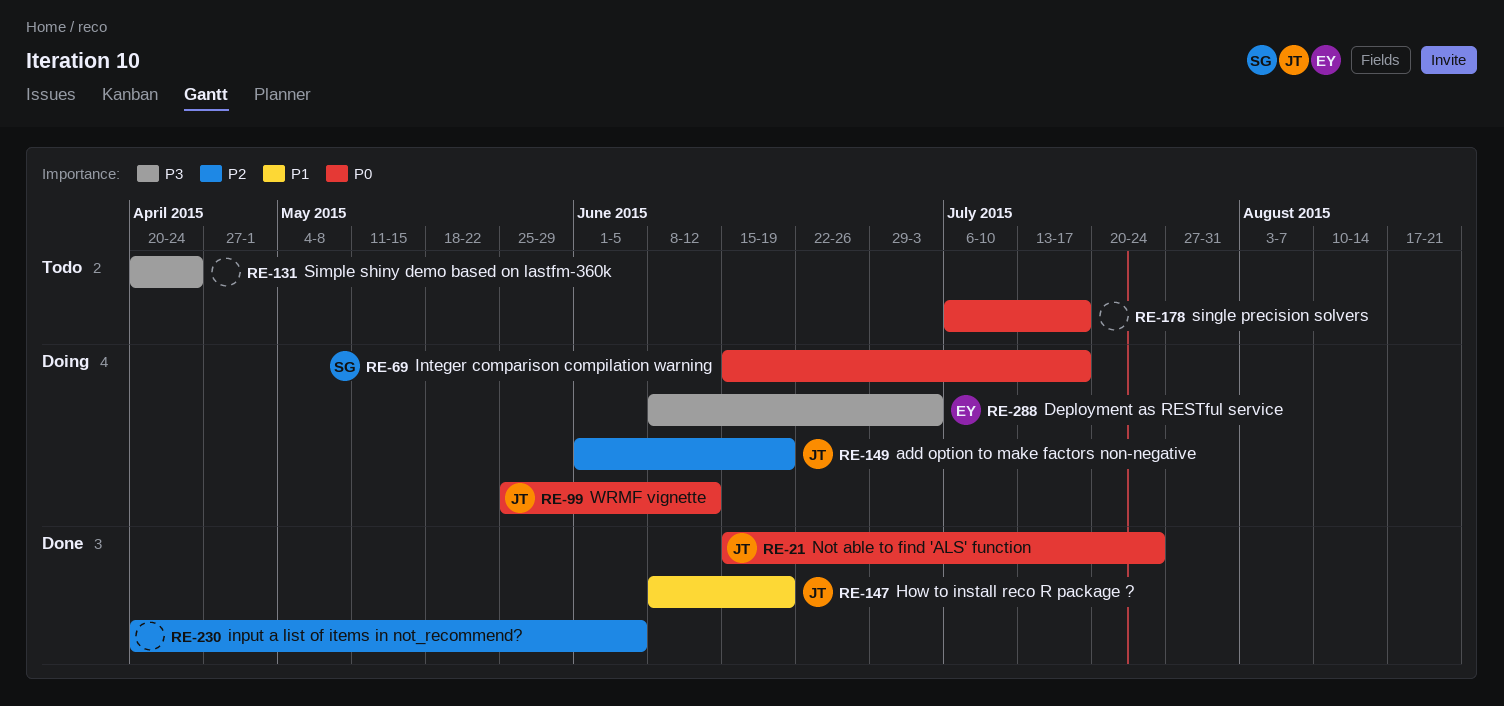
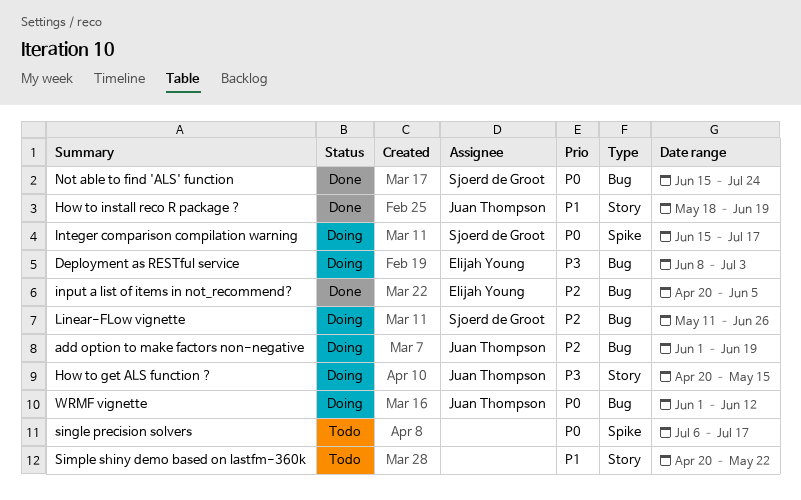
How to get ALS function ?: none -> present
How to install reco R package ?, start: Jun 8 -> May 18
input a list of items in not_recommend?, owner: none -> Elijah Young
Linear-FLow vignette: none -> present
Not able to find 'ALS' function, owner: Juan Thompson -> Sjoerd de Groot
Simple shiny demo based on lastfm-360k, priority: P3 -> P1
Simple shiny demo based on lastfm-360k, due: Apr 24 -> May 22
WRMF vignette, start: May 25 -> Jun 1

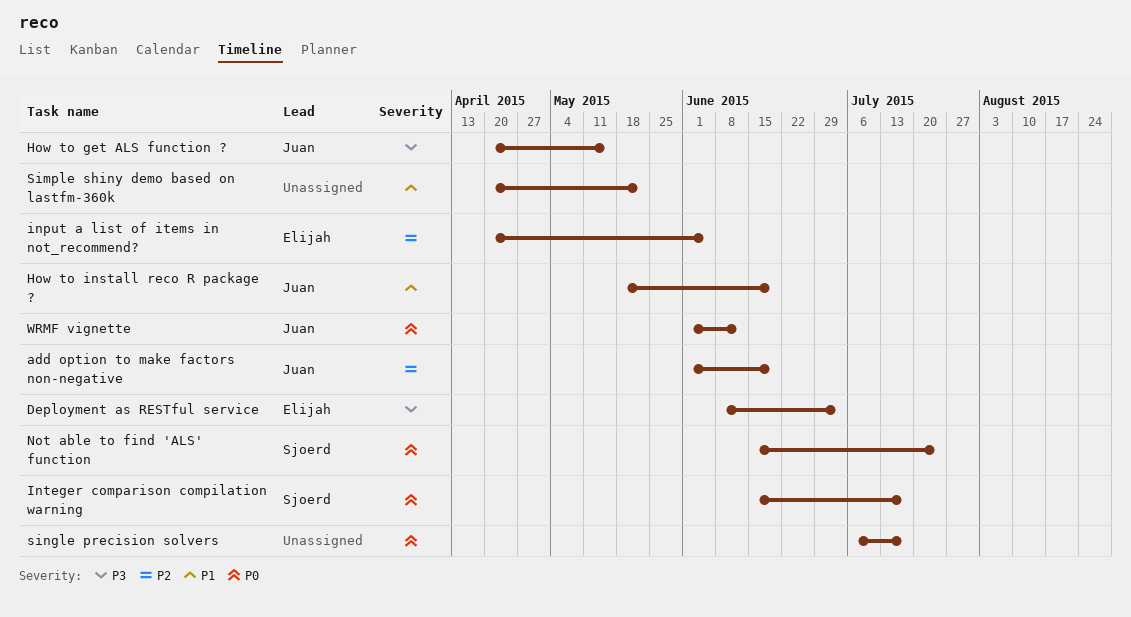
Linear-FLow vignette: present -> none

